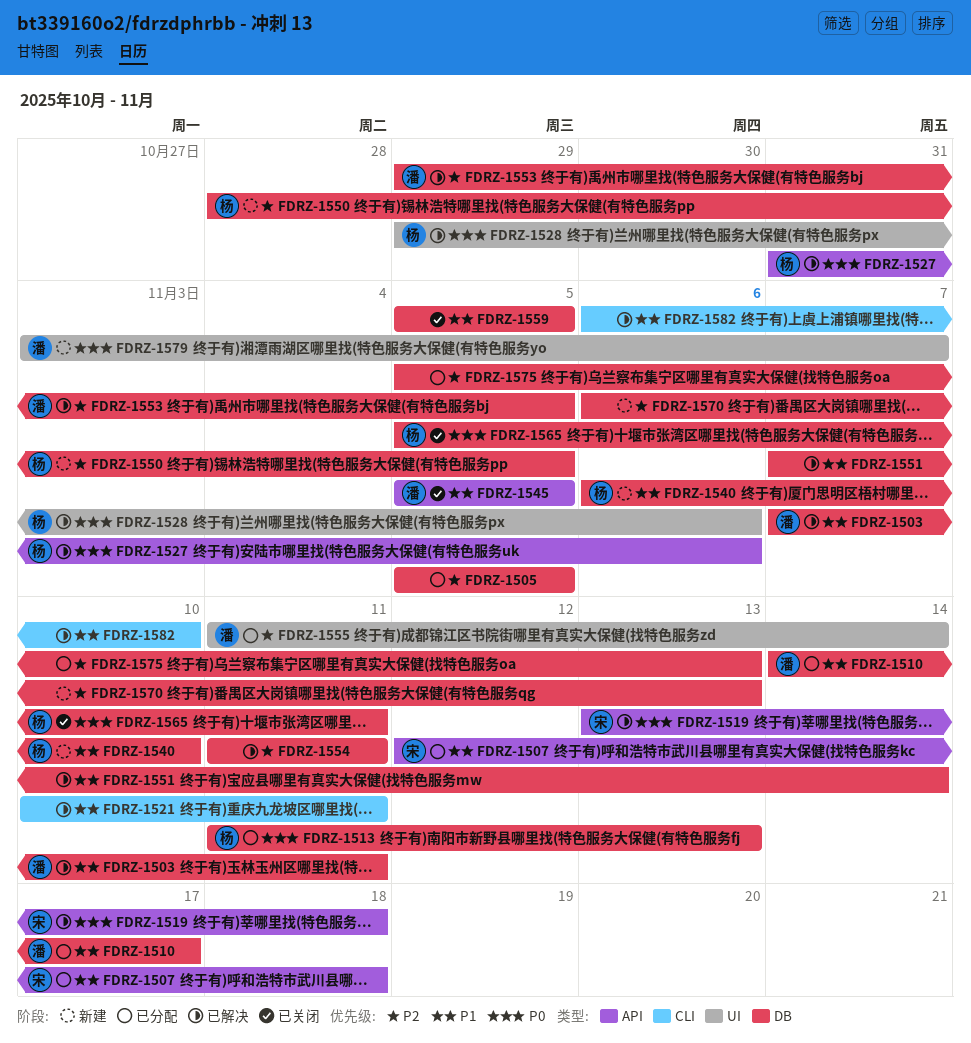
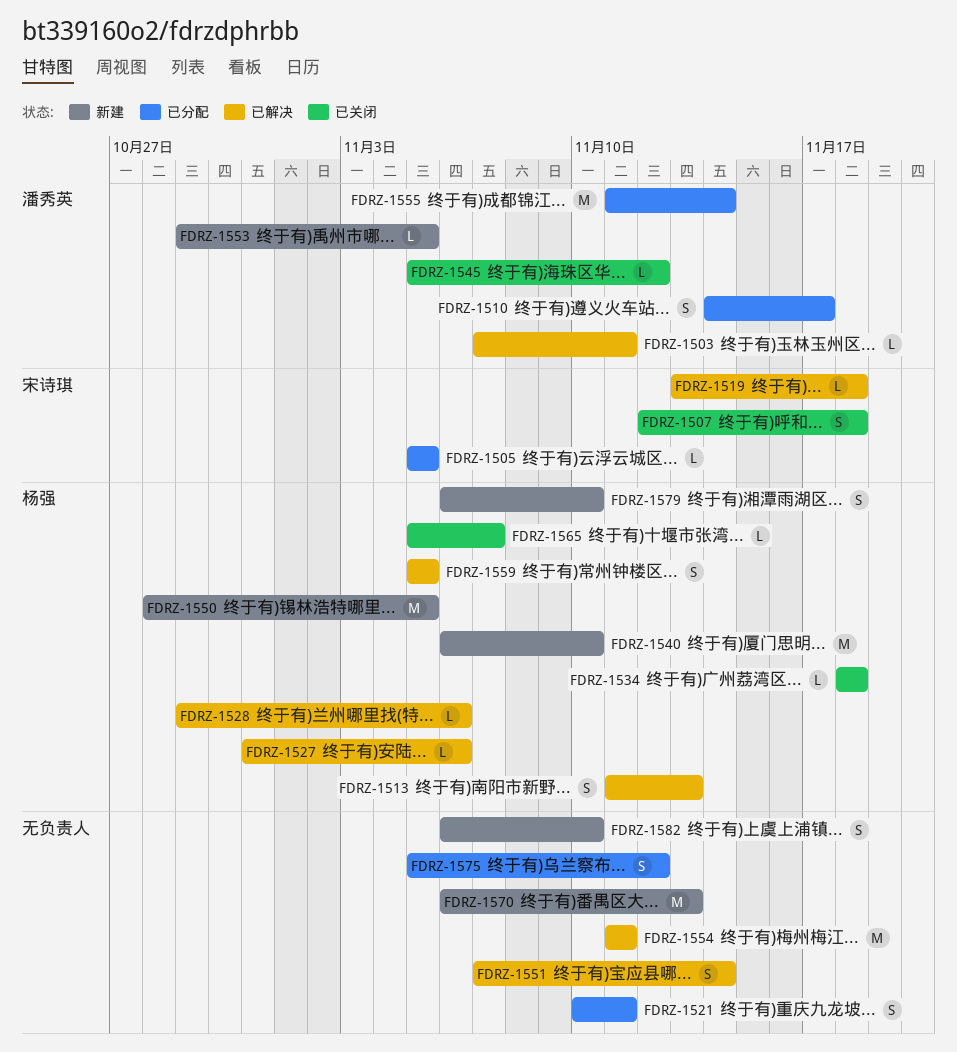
FDRZ-1505, owner: none -> 宋诗琪
FDRZ-1507, status: 已分配 -> 已关闭
FDRZ-1513, status: 已分配 -> 已解决
FDRZ-1521, status: 已解决 -> 已分配
FDRZ-1534: none -> present
FDRZ-1545, due: Nov 5 -> Nov 12
FDRZ-1553, status: 已解决 -> 新建
FDRZ-1559, status: 已关闭 -> 已解决
FDRZ-1559, owner: none -> 杨强
FDRZ-1565, due: Nov 11 -> Nov 7
FDRZ-1575, due: Nov 13 -> Nov 12
FDRZ-1579, owner: 潘秀英 -> 杨强
FDRZ-1579, start: Nov 3 -> Nov 6
FDRZ-1579, due: Nov 7 -> Nov 10
FDRZ-1582, status: 已解决 -> 新建

